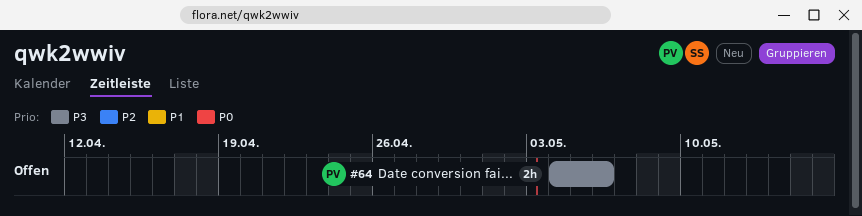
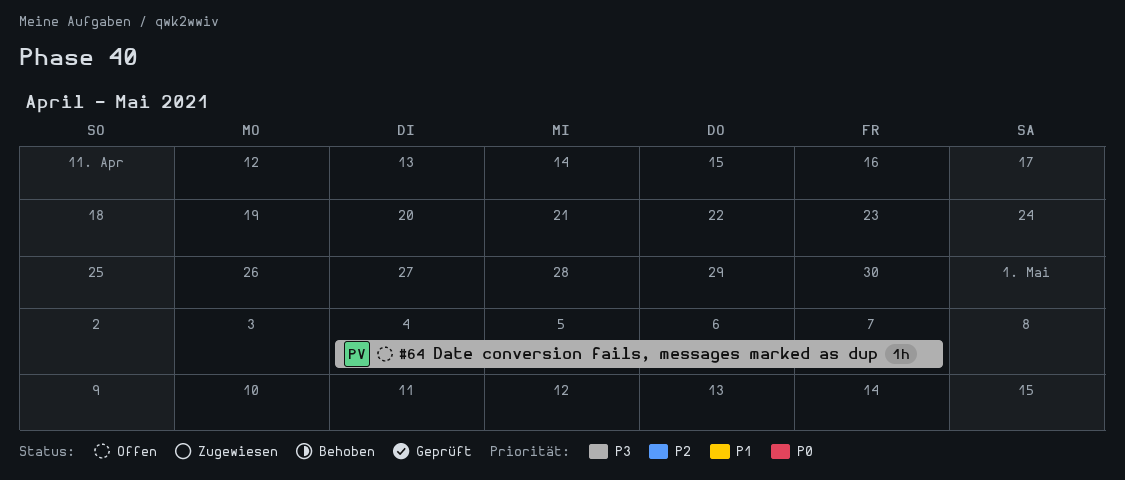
#64, estimate: 2h -> 1h
#64, due: May 6 -> May 7

